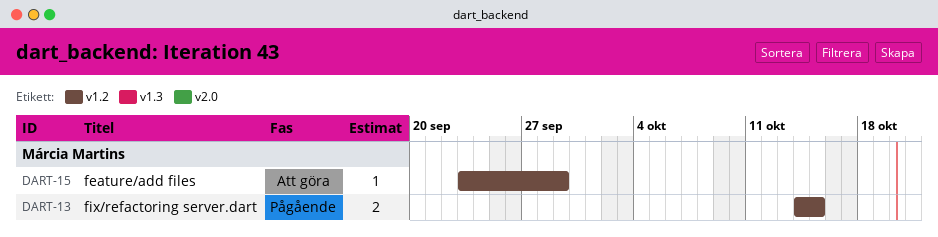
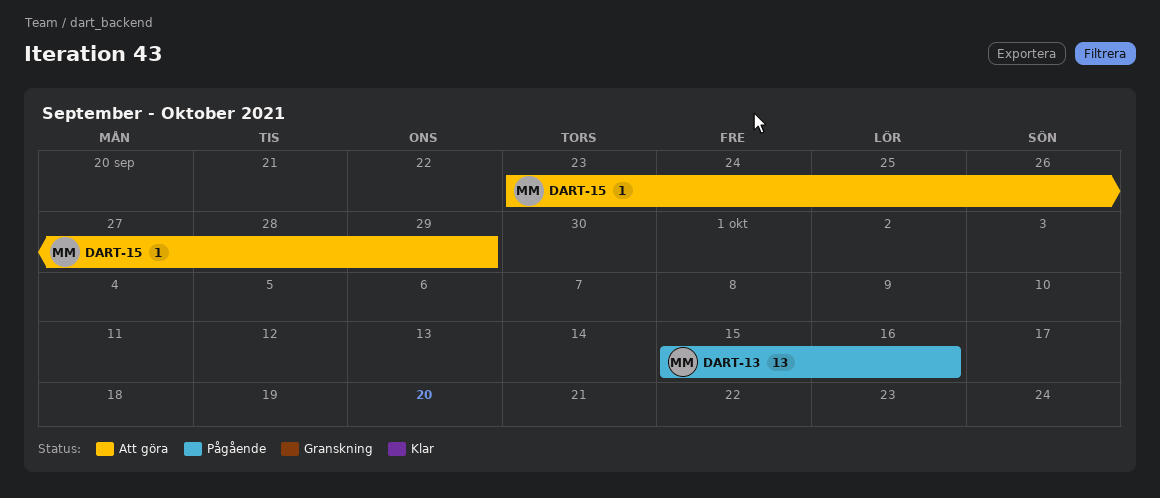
DART-13, estimate: 2 -> 13
DART-13, start: Oct 14 -> Oct 15
DART-13, due: Oct 15 -> Oct 16

